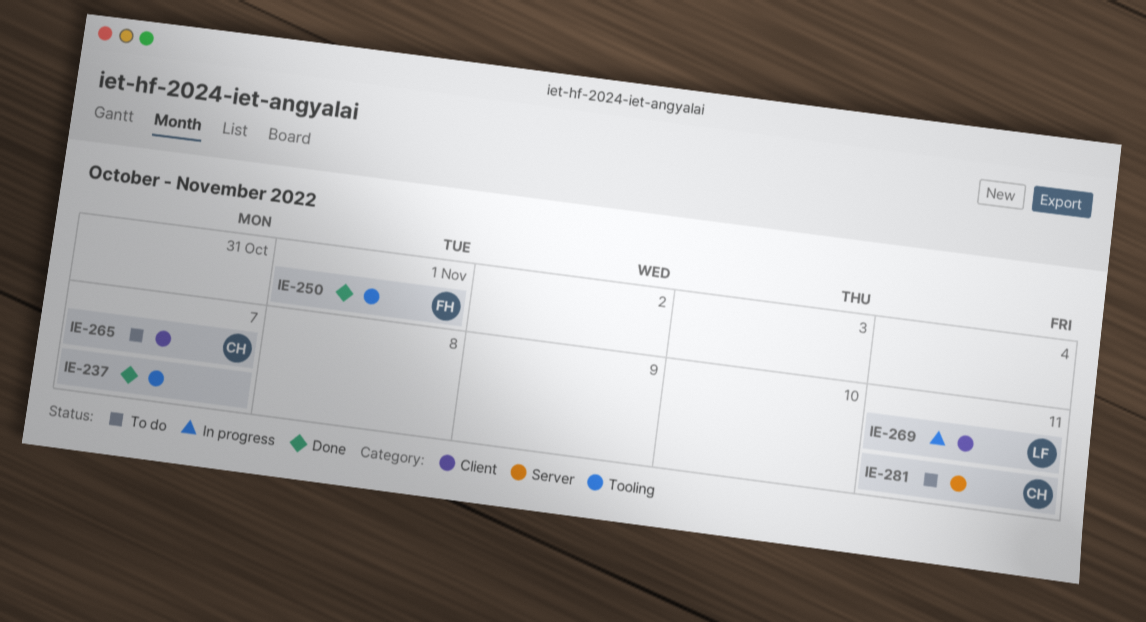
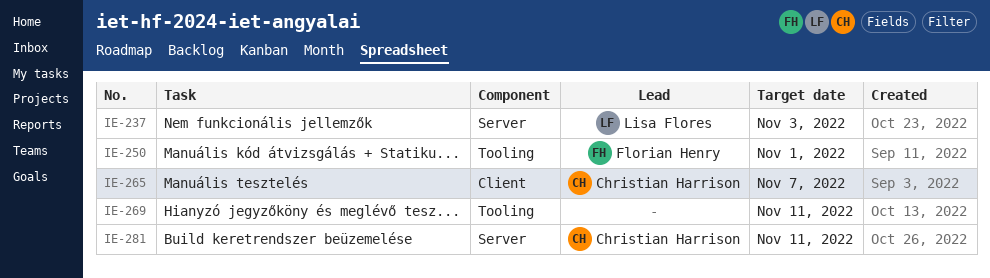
IE-237, owner: none -> Lisa Flores
IE-237, label: Tooling -> Server
IE-237, due: Nov 7 -> Nov 3
IE-269, owner: Lisa Flores -> none
IE-269, label: Client -> Tooling

